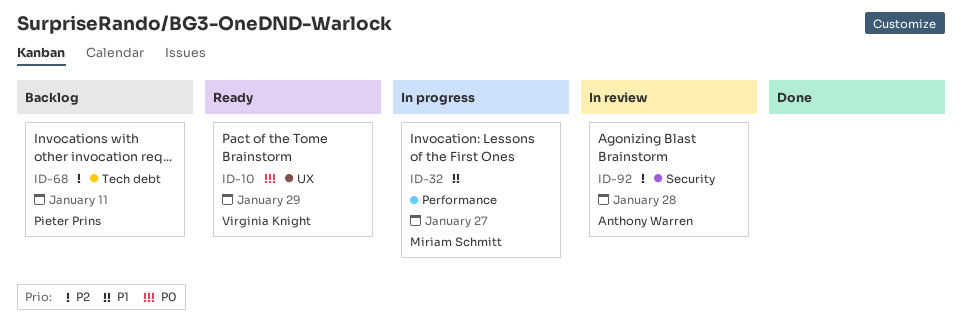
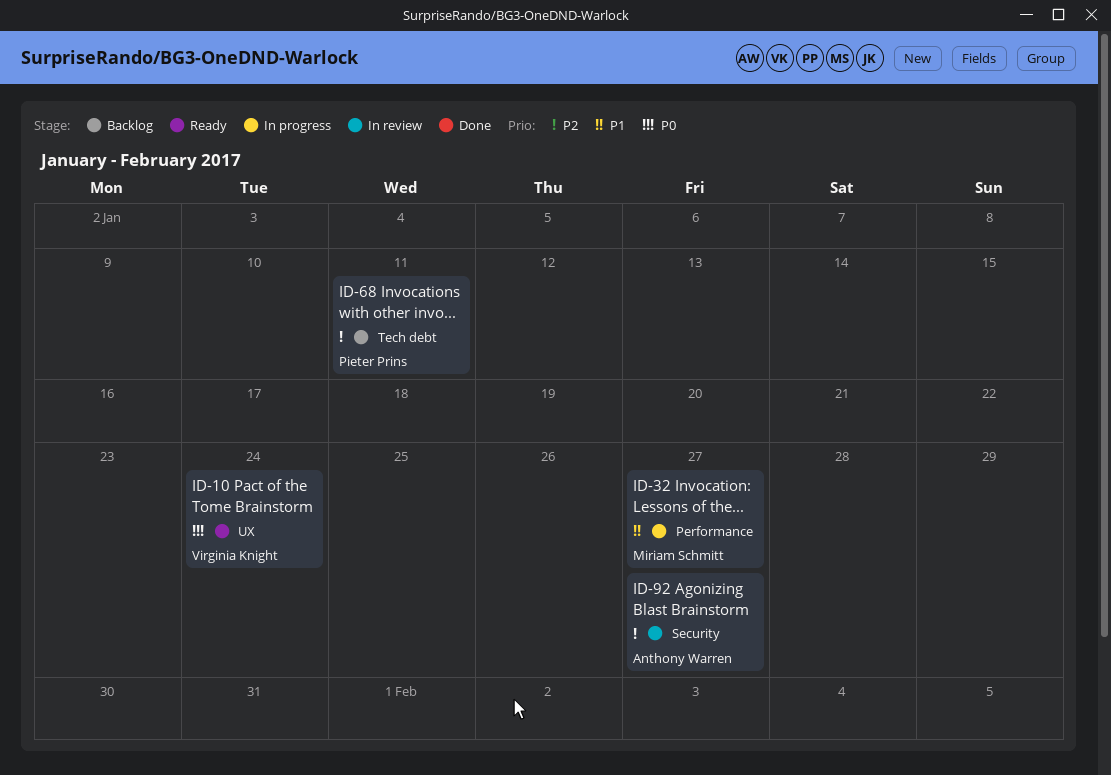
ID-10, due: Jan 29 -> Jan 24
ID-92, due: Jan 28 -> Jan 27

